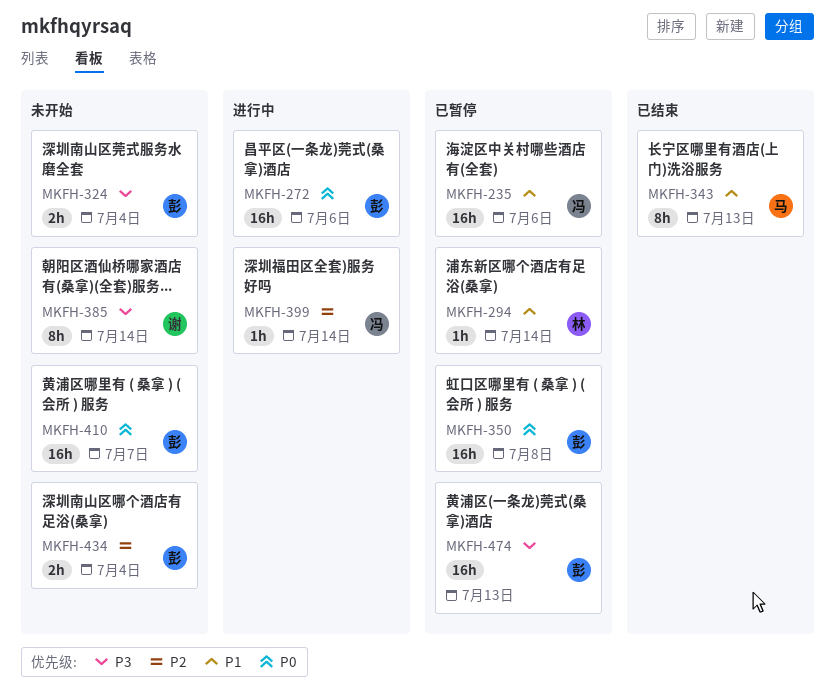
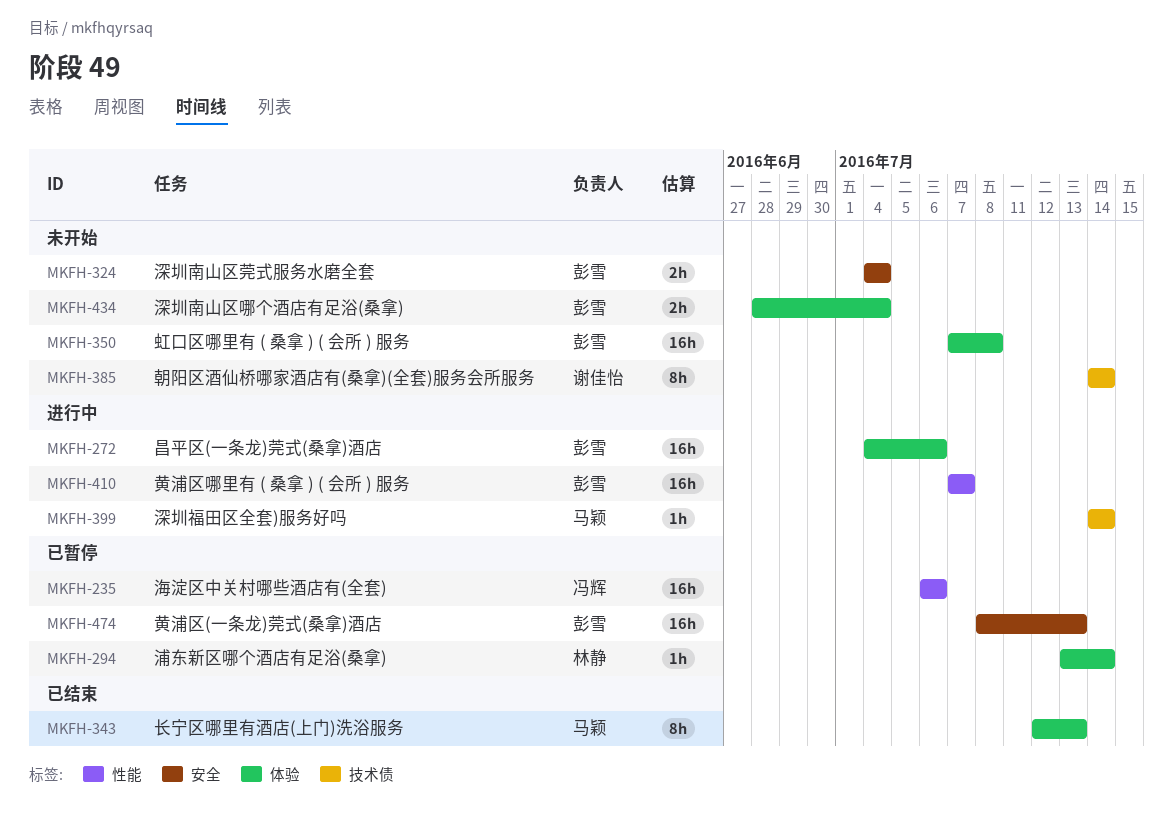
MKFH-350, status: 已暂停 -> 未开始
MKFH-399, owner: 冯辉 -> 马颖
MKFH-410, status: 未开始 -> 进行中

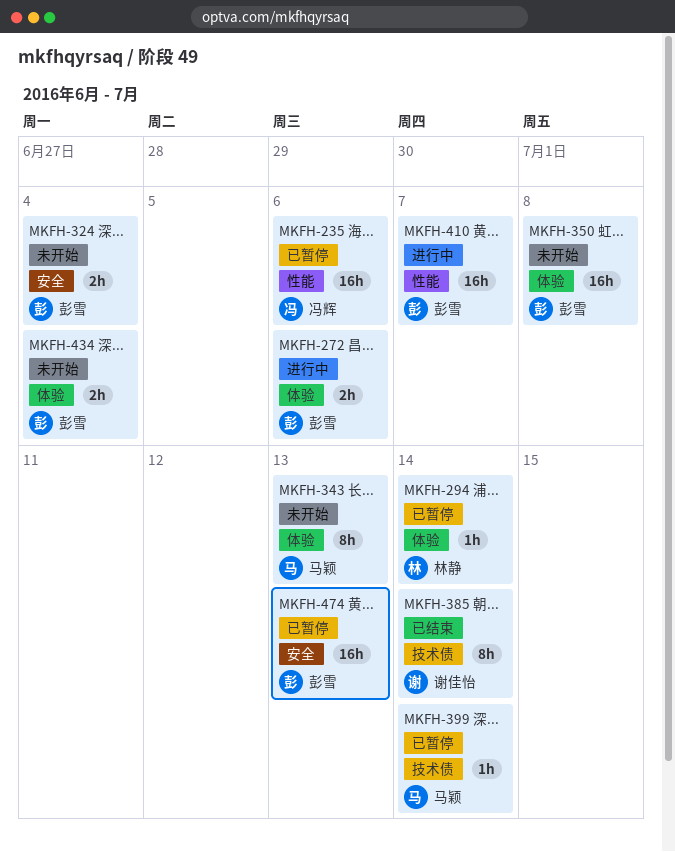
MKFH-272, estimate: 16h -> 2h
MKFH-343, status: 已结束 -> 未开始
MKFH-385, status: 未开始 -> 已结束
MKFH-399, status: 进行中 -> 已暂停

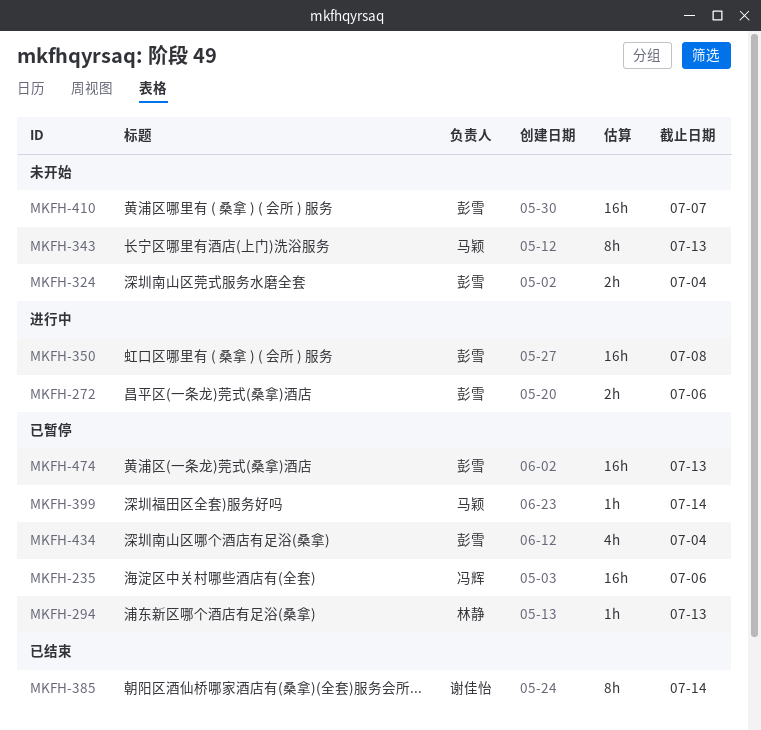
MKFH-294, due: Jul 14 -> Jul 13
MKFH-350, status: 未开始 -> 进行中
MKFH-410, status: 进行中 -> 未开始
MKFH-434, status: 未开始 -> 已暂停
MKFH-434, estimate: 2h -> 4h

